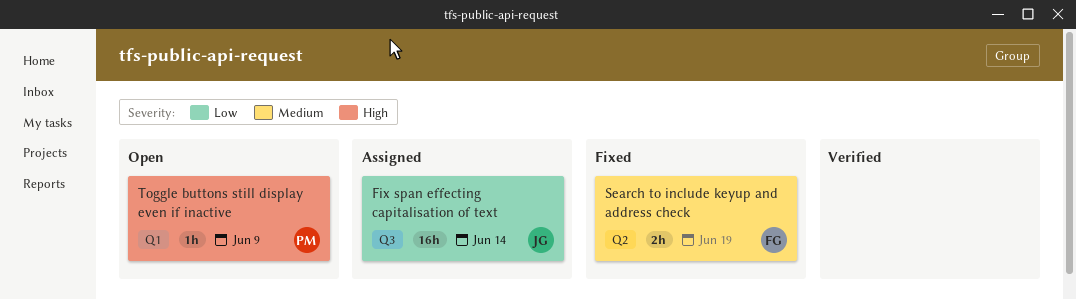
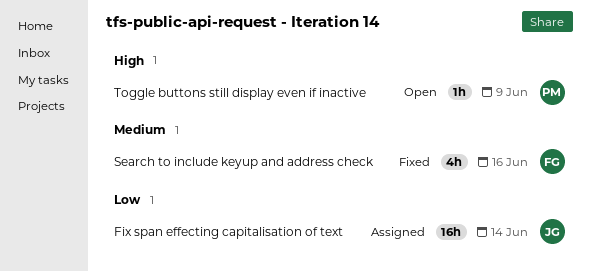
Search to include keyup and address check, estimate: 2h -> 4h
Search to include keyup and address check, due: Jun 19 -> Jun 16

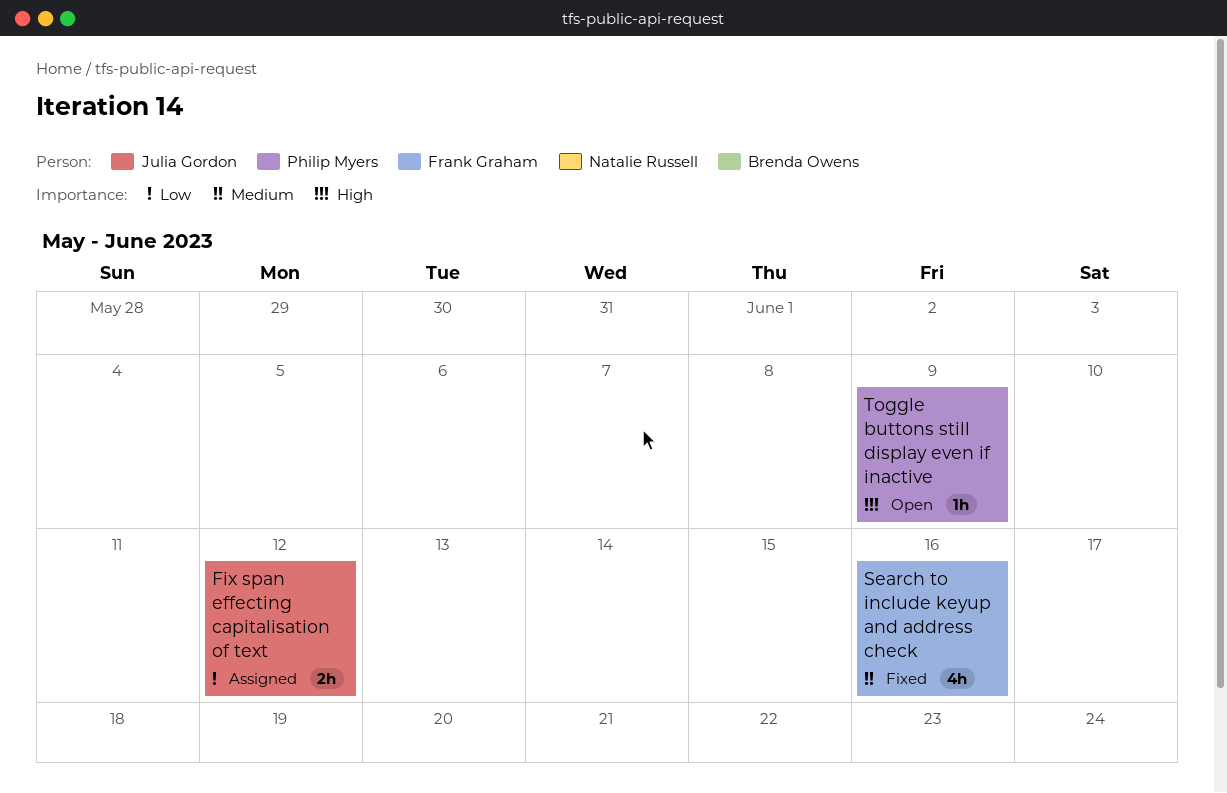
Fix span effecting capitalisation of text, estimate: 16h -> 2h
Fix span effecting capitalisation of text, due: Jun 14 -> Jun 12

